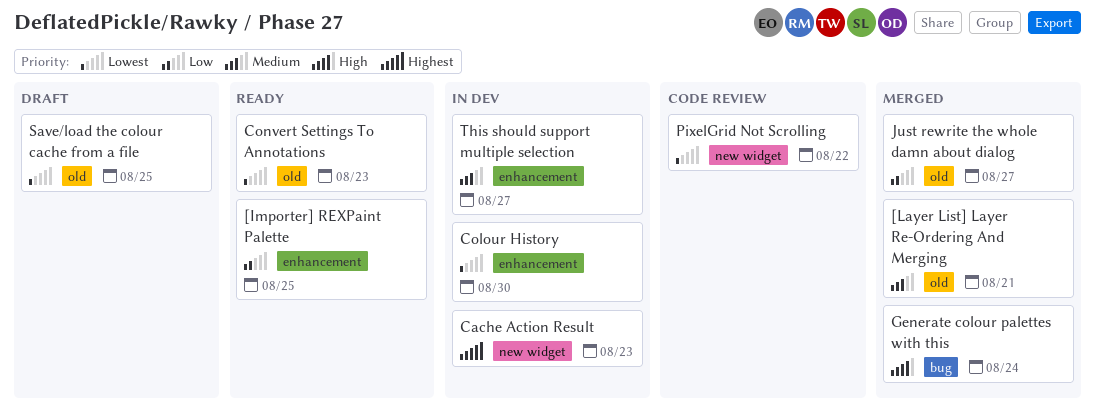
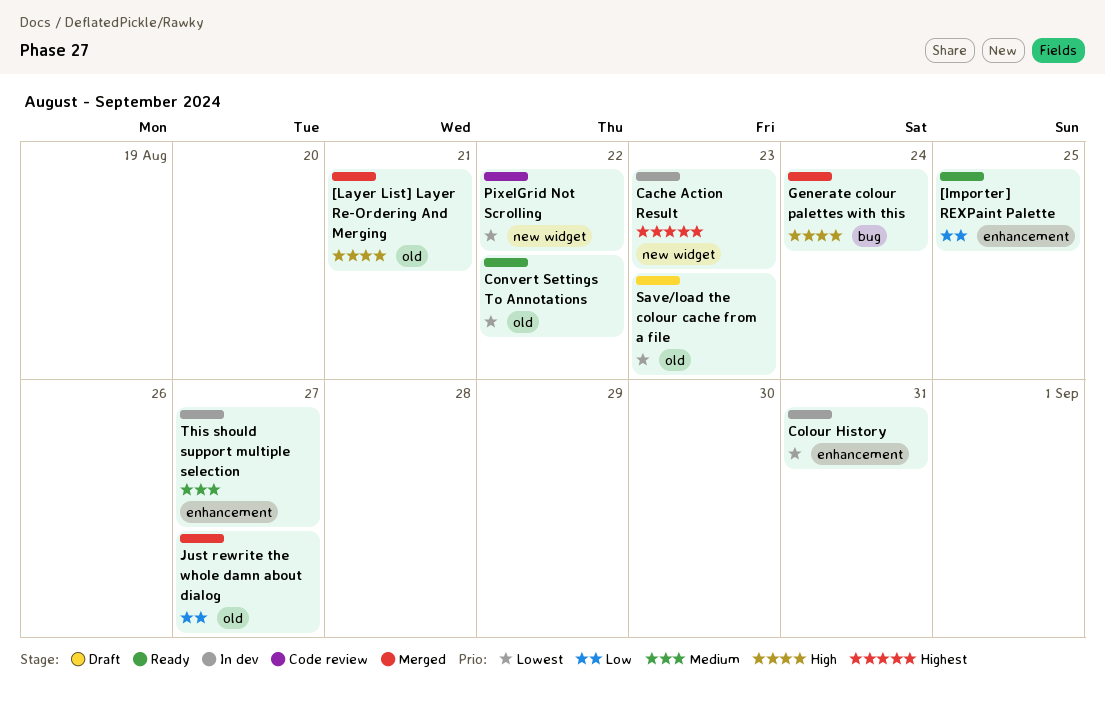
[Layer List] Layer Re-Ordering And Merging, priority: Medium -> High
Colour History, due: Aug 30 -> Aug 31
Convert Settings To Annotations, due: Aug 23 -> Aug 22
Save/load the colour cache from a file, due: Aug 25 -> Aug 23

